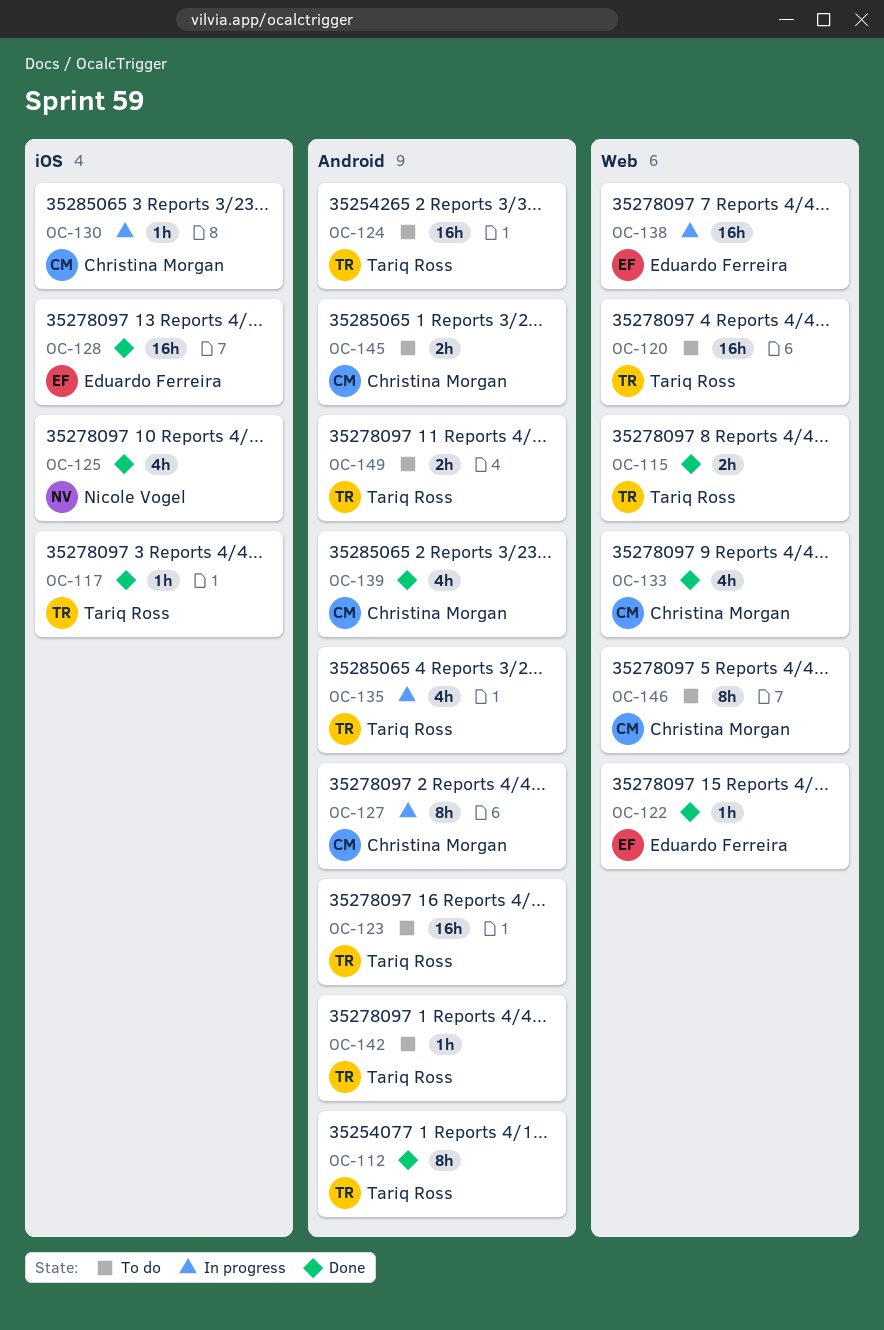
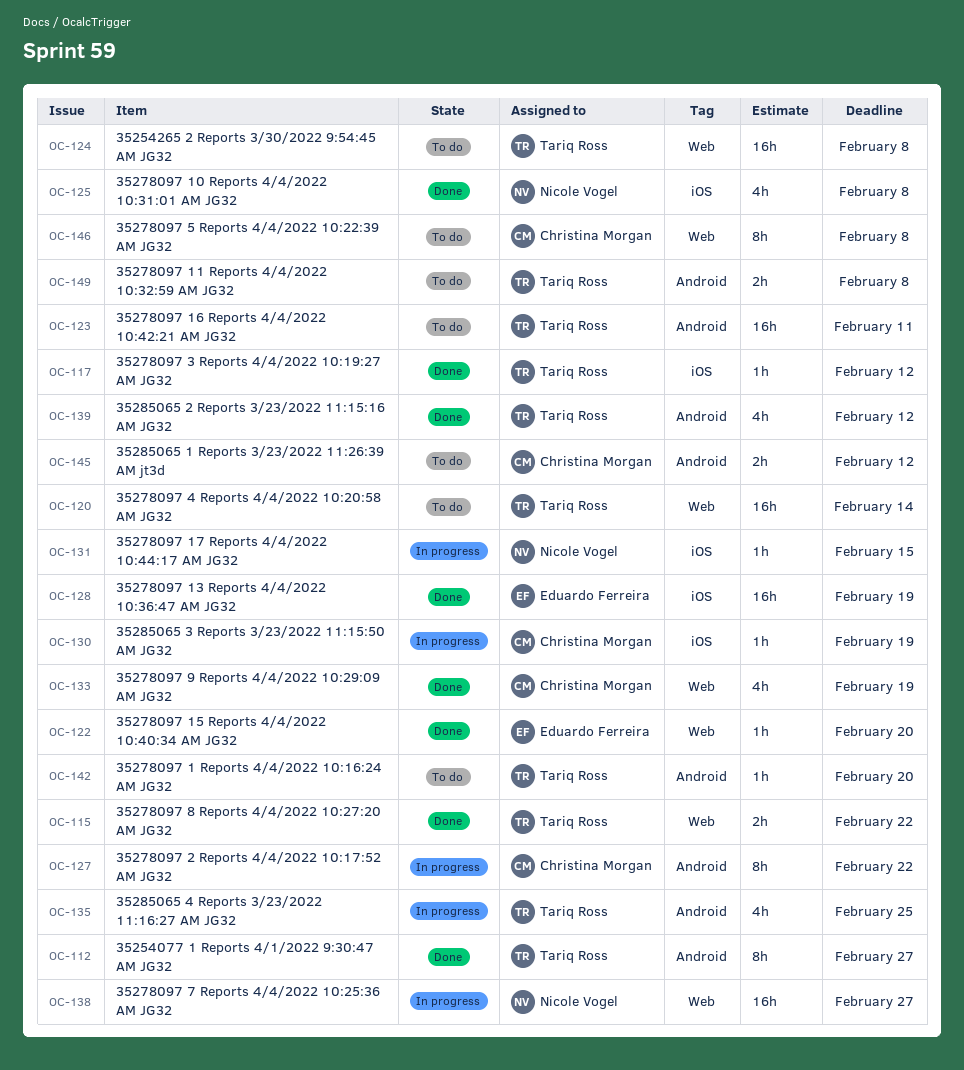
OC-124, label: Android -> Web
OC-131: none -> present
OC-138, owner: Eduardo Ferreira -> Nicole Vogel
OC-139, owner: Christina Morgan -> Tariq Ross

